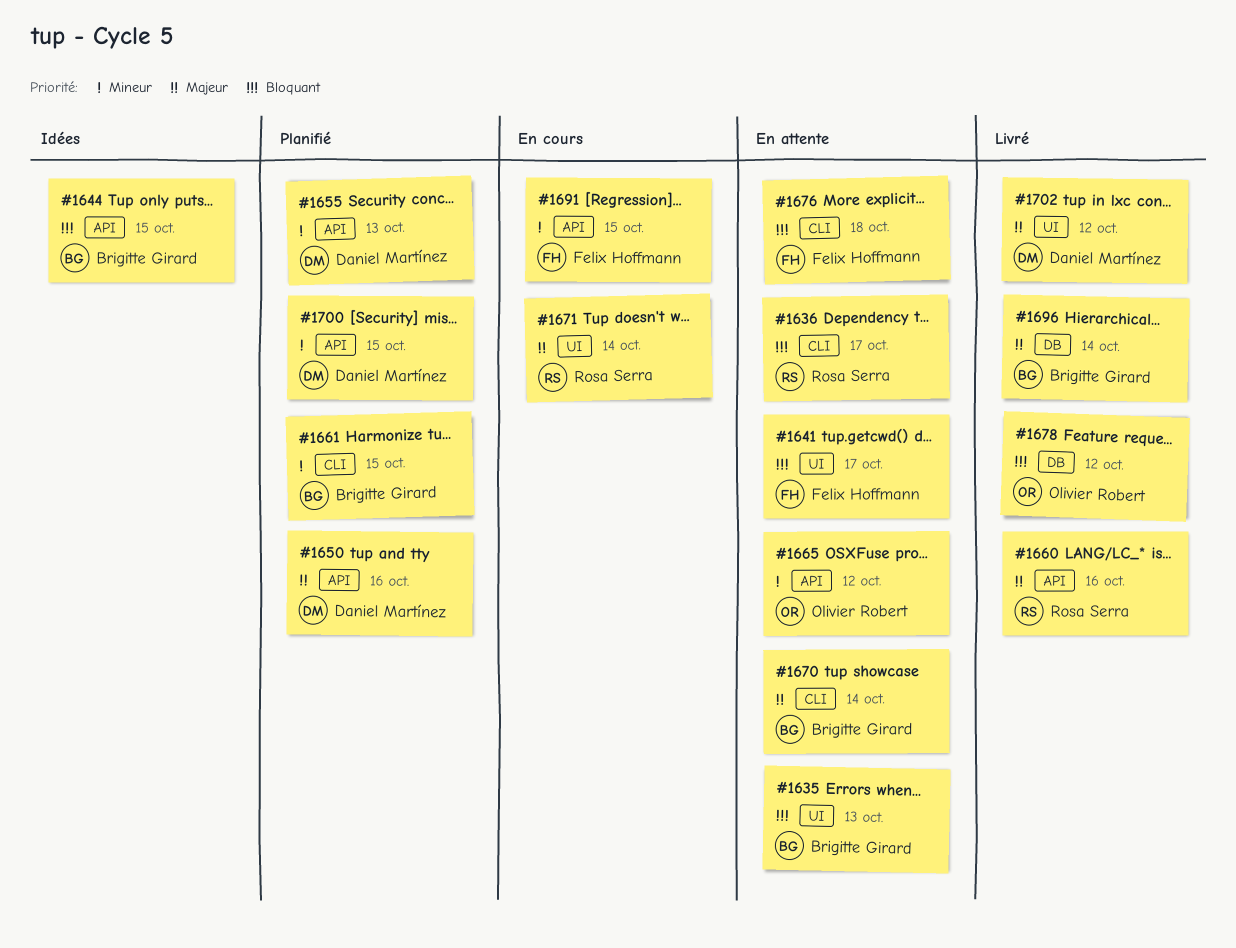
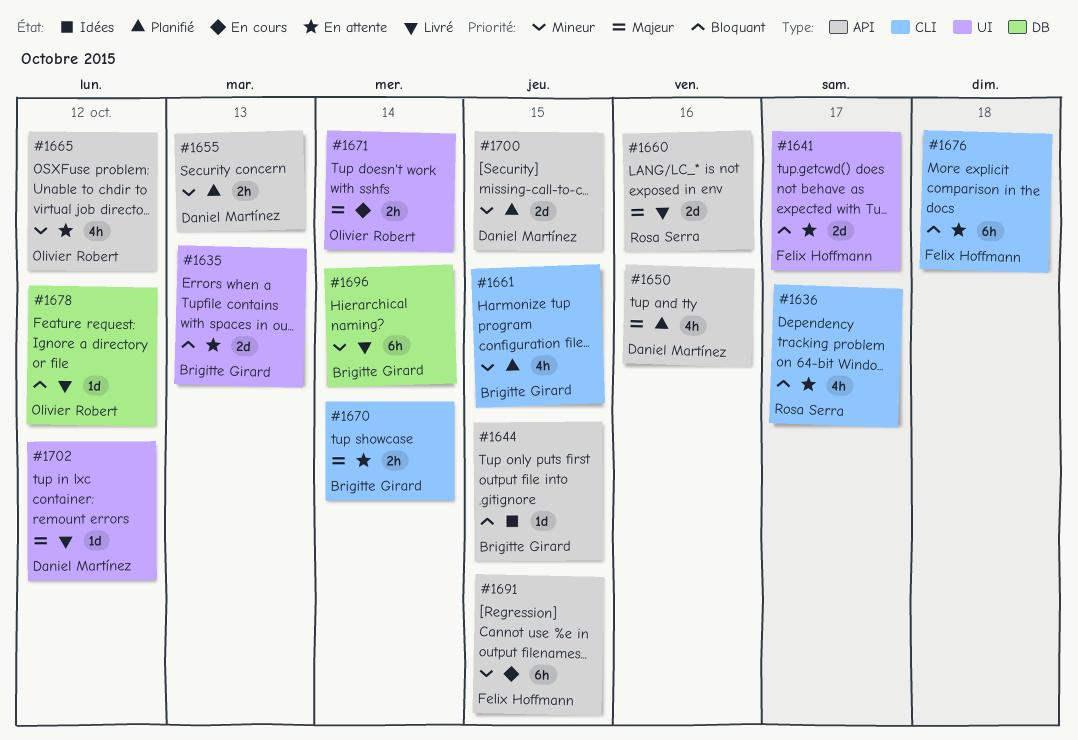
#1671, owner: Rosa Serra -> Olivier Robert
#1696, priority: Majeur -> Mineur

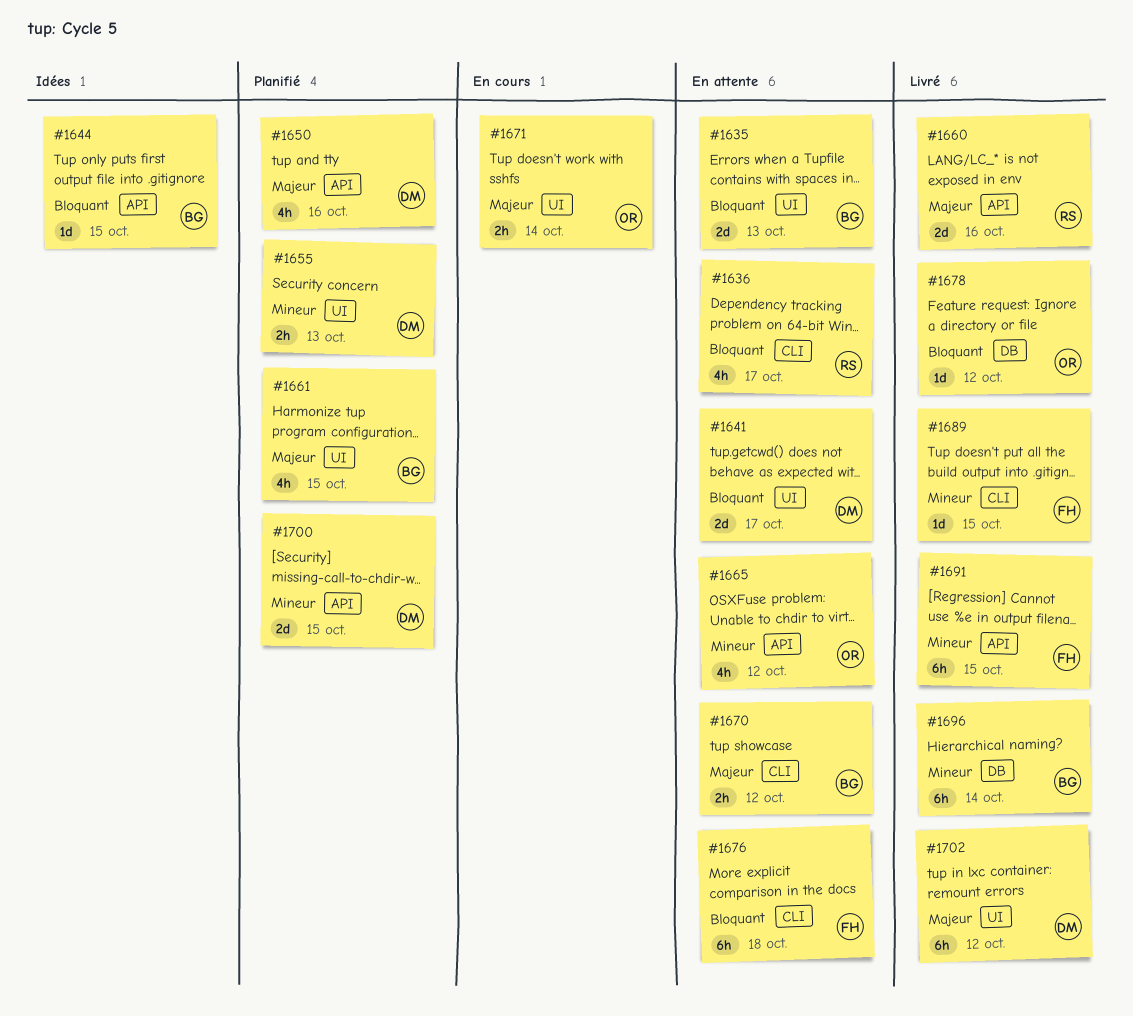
#1641, owner: Felix Hoffmann -> Daniel Martínez
#1655, label: API -> UI
#1661, priority: Mineur -> Majeur
#1661, label: CLI -> UI
#1670, due: Oct 14 -> Oct 12
#1689: none -> present
#1691, status: En cours -> Livré
#1702, estimate: 1d -> 6h

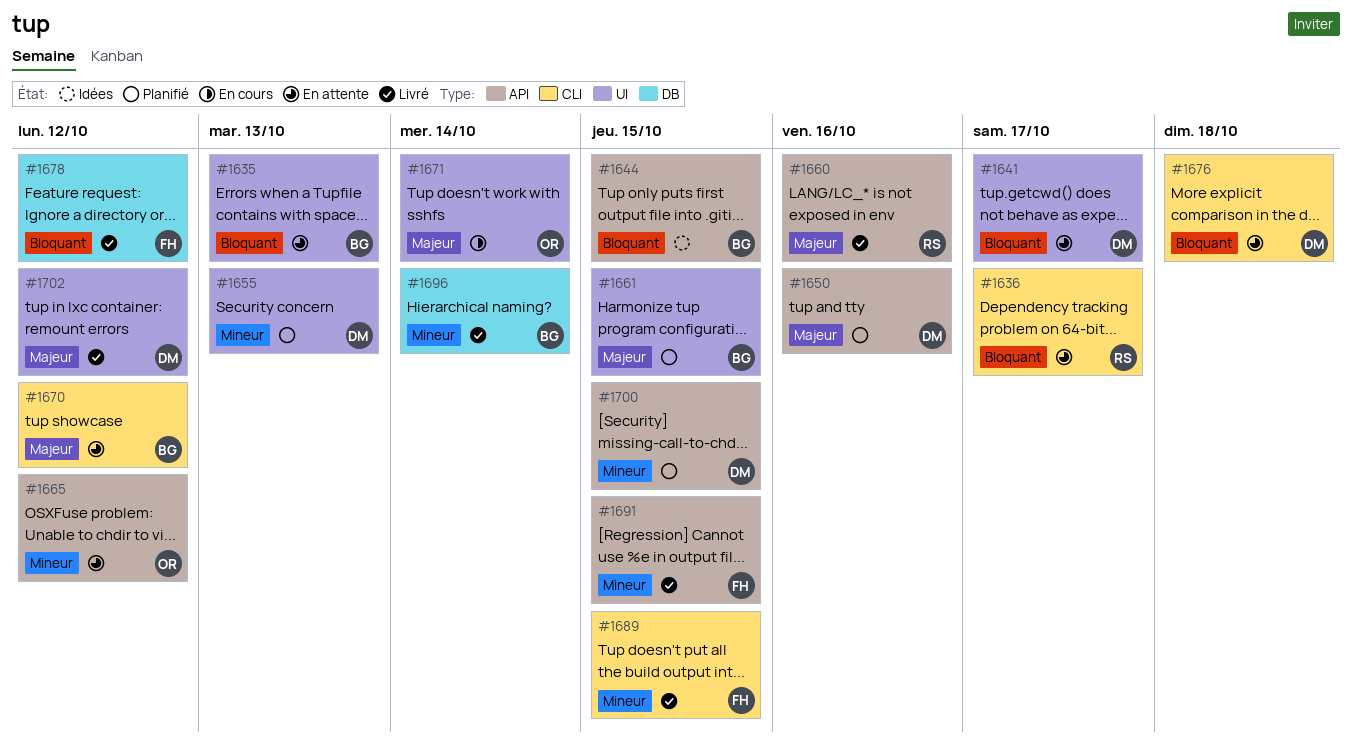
#1676, owner: FH -> DM
#1678, owner: OR -> FH

